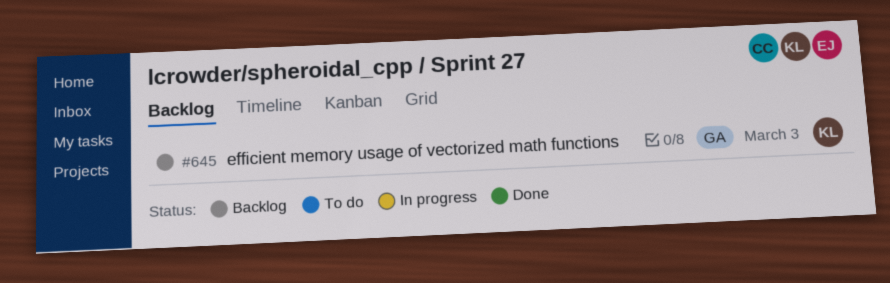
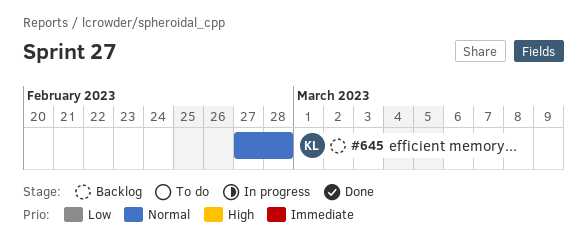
#645, due: Mar 3 -> Feb 28

